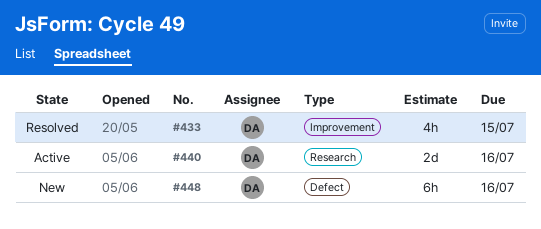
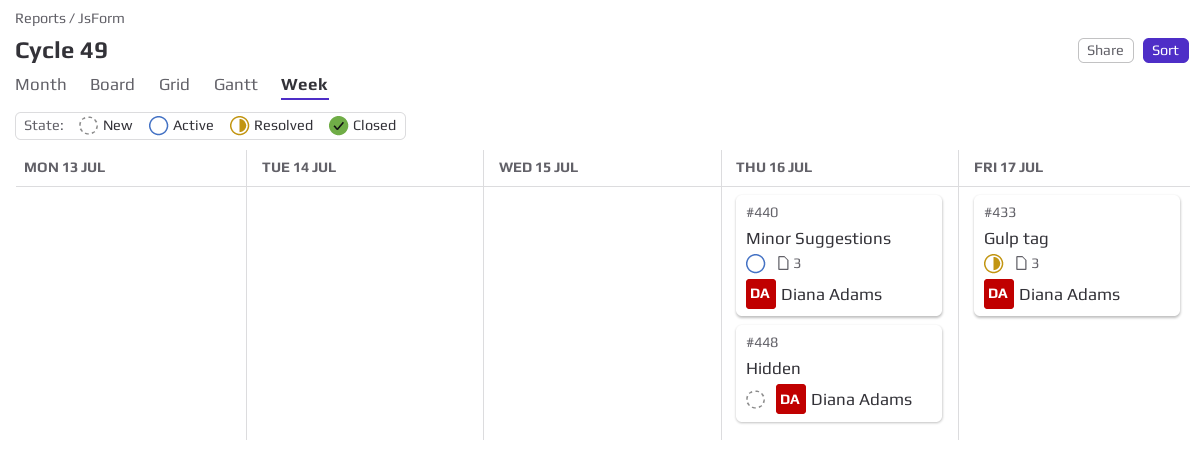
#433, due: Jul 15 -> Jul 17

